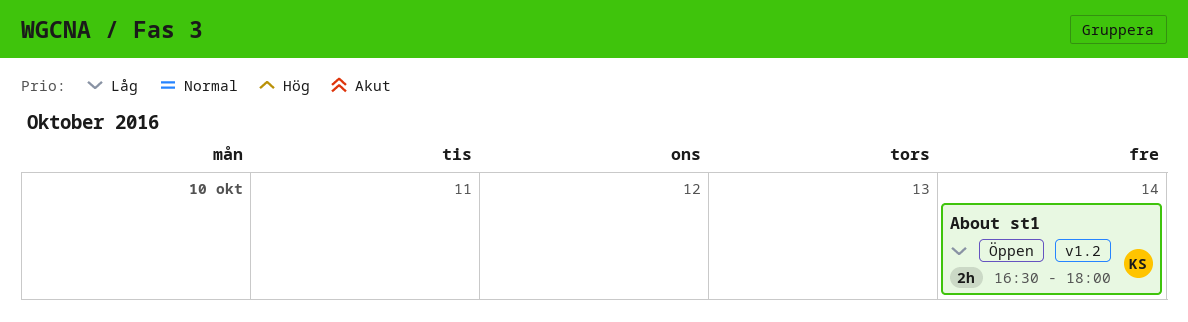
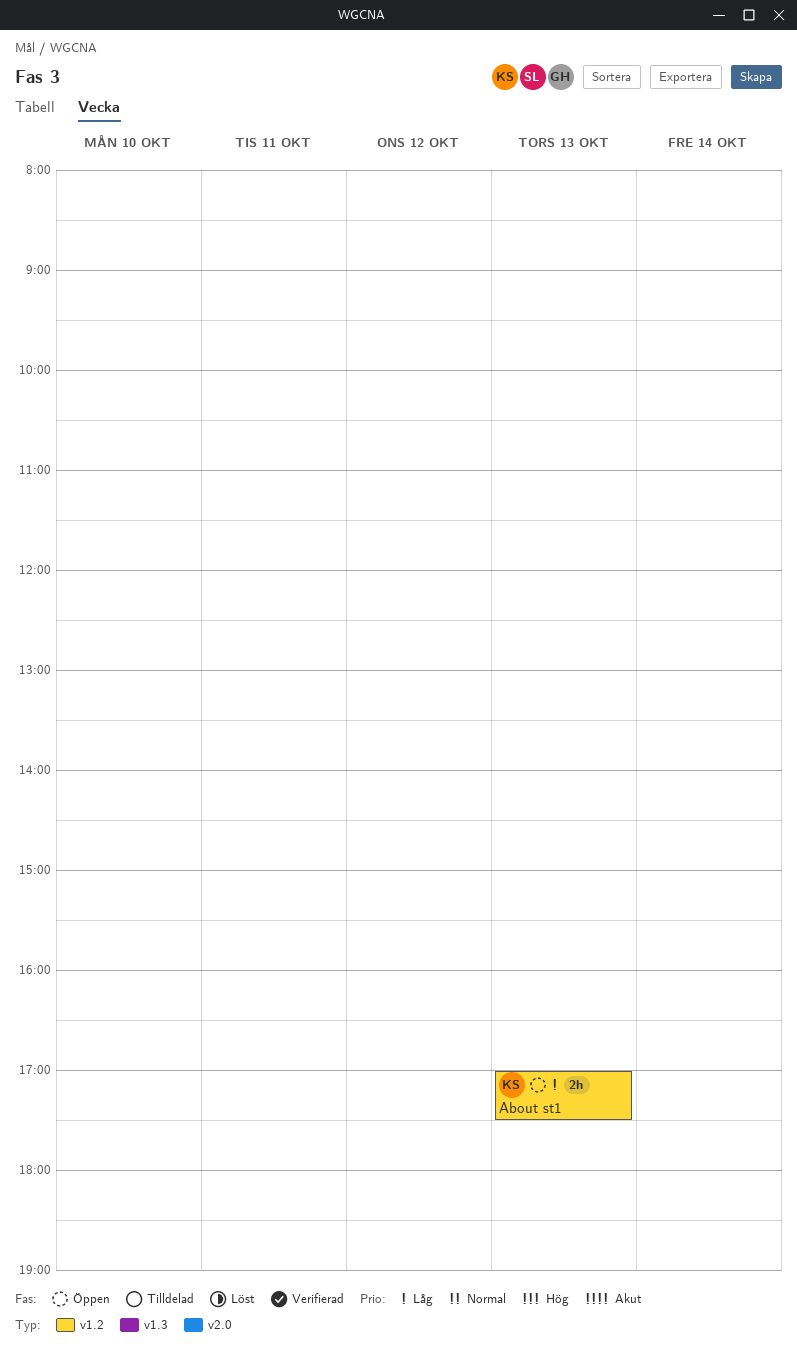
About st1, day: Oct 14 -> Oct 13
About st1, begins: 16:30 -> 17:00
About st1, ends: 18:00 -> 17:30

